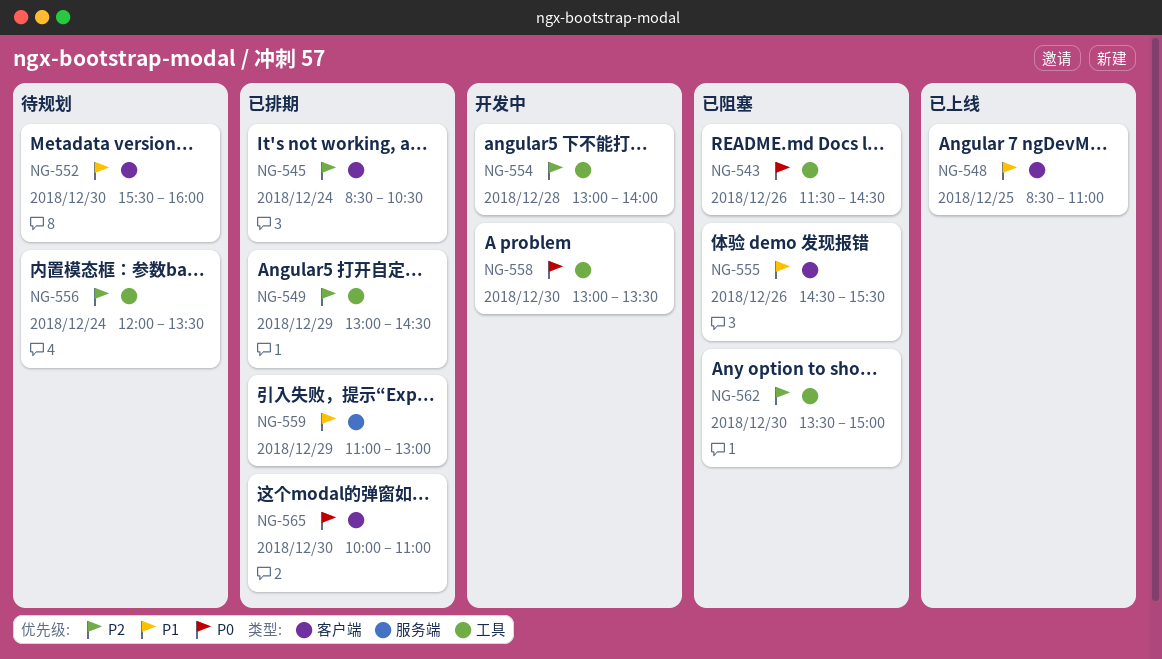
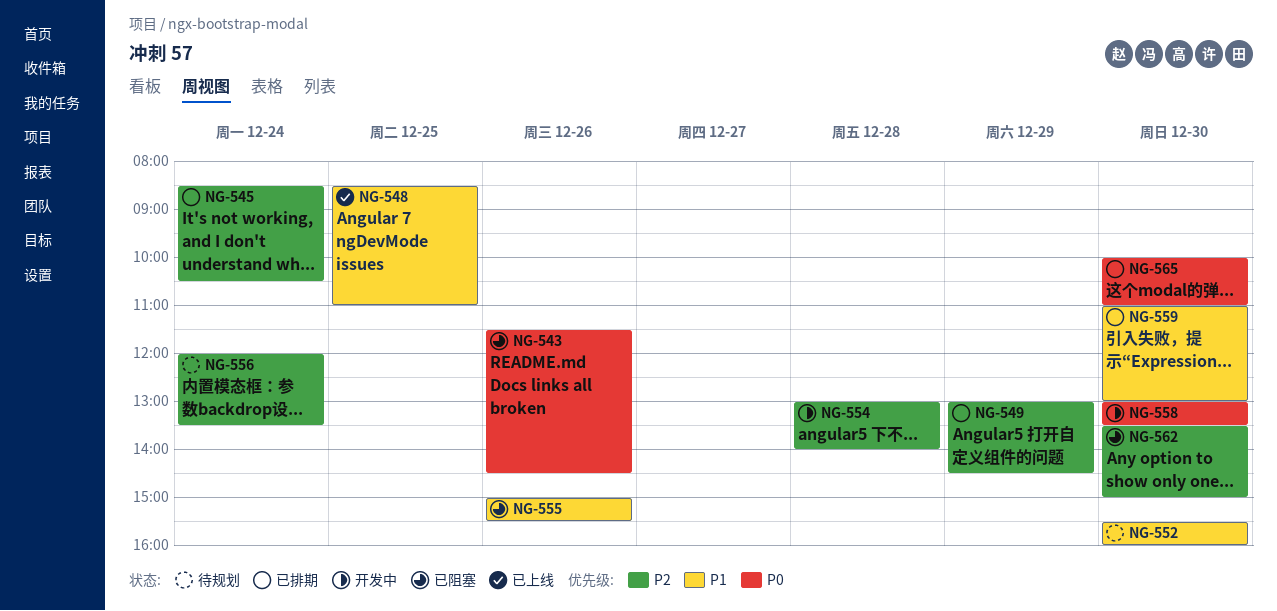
NG-555, begins: 14:30 -> 15:00
NG-559, day: Dec 29 -> Dec 30

